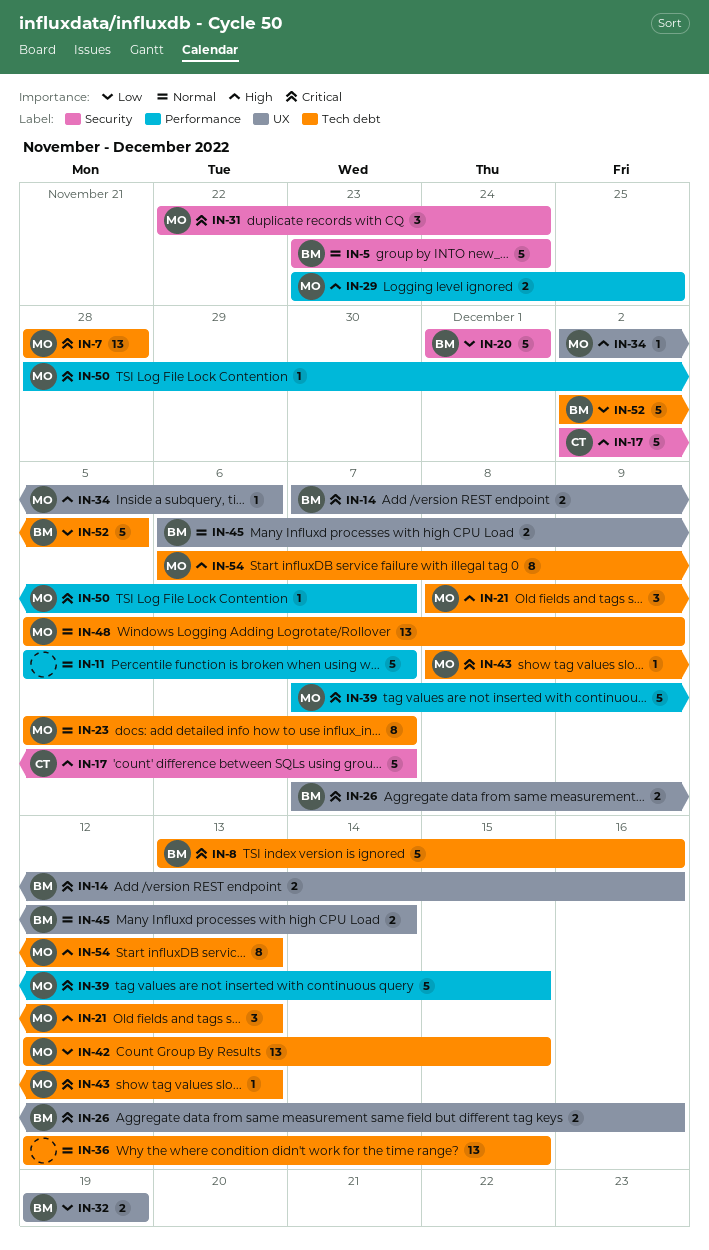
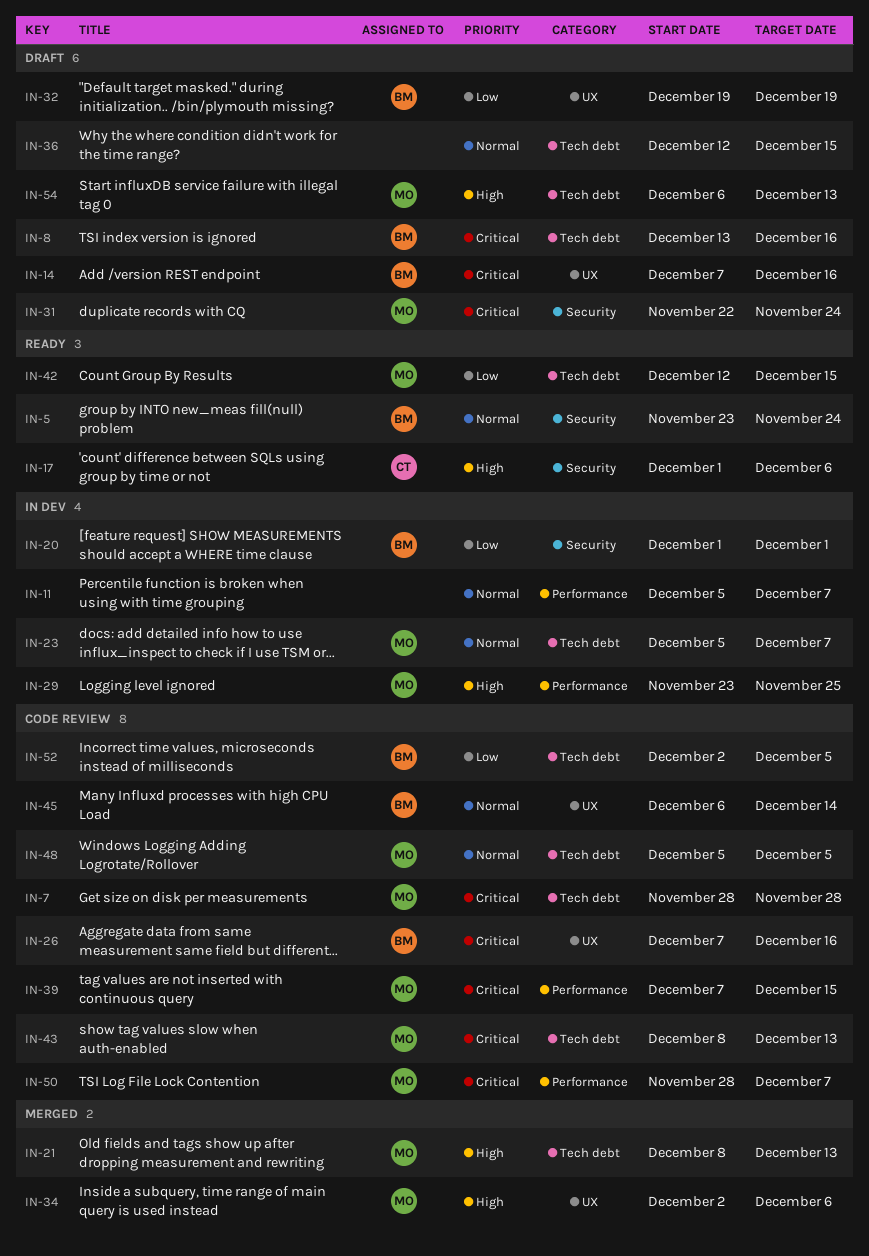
IN-17, start: Dec 2 -> Dec 1
IN-17, due: Dec 7 -> Dec 6
IN-48, due: Dec 9 -> Dec 5

